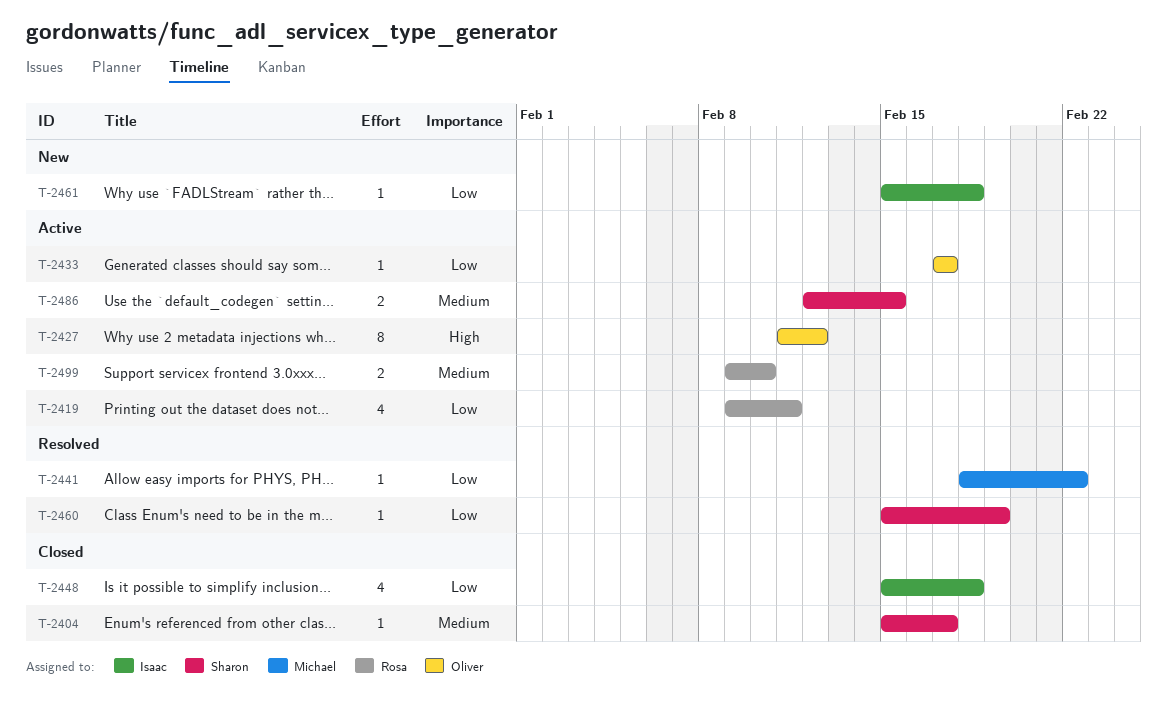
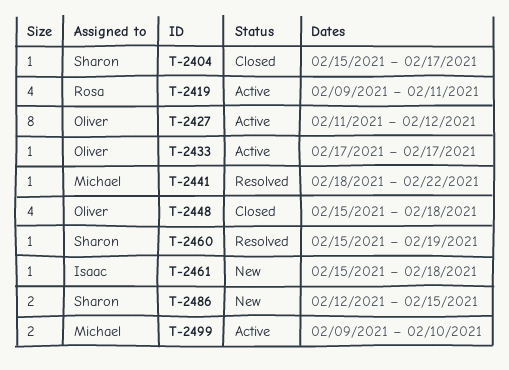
T-2448, owner: Isaac -> Oliver
T-2486, status: Active -> New
T-2499, owner: Rosa -> Michael

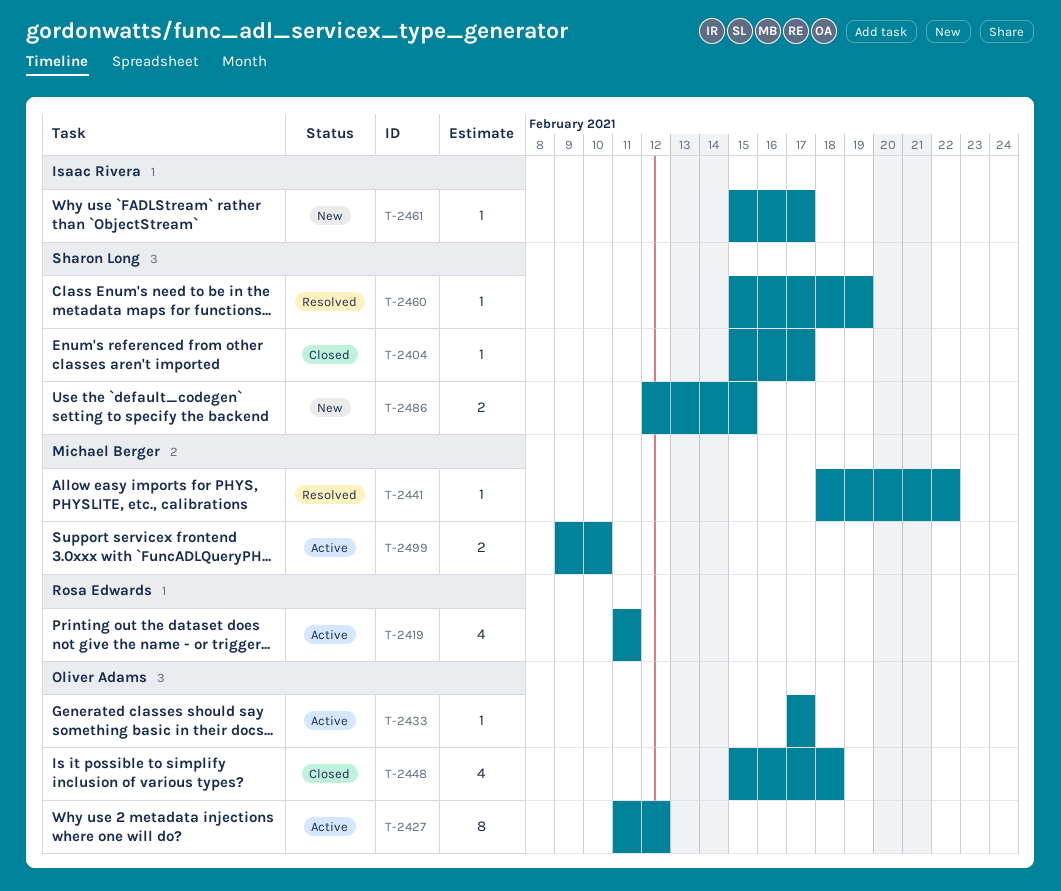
T-2419, start: Feb 9 -> Feb 11
T-2461, due: Feb 18 -> Feb 17

